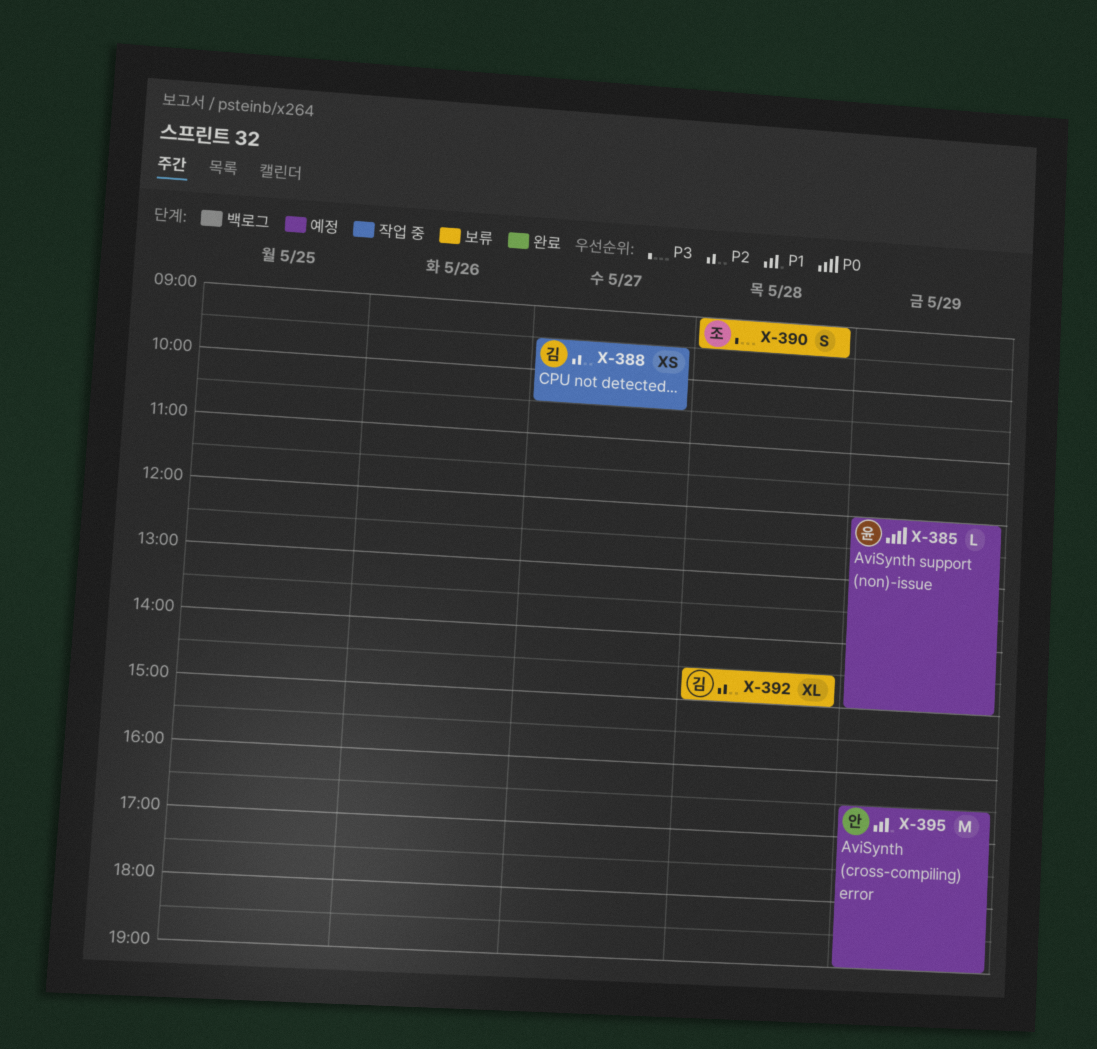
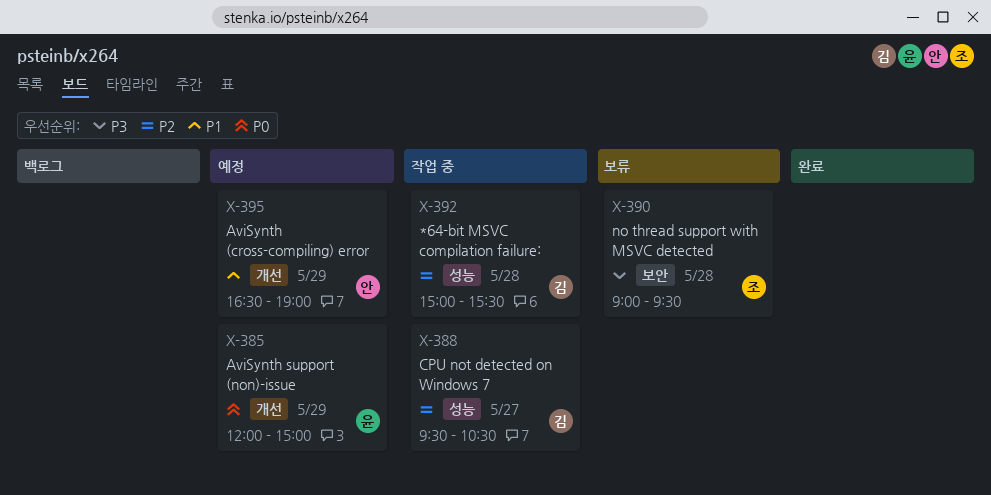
X-392, status: 보류 -> 작업 중
X-392, begins: 14:30 -> 15:00
X-392, ends: 15:00 -> 15:30

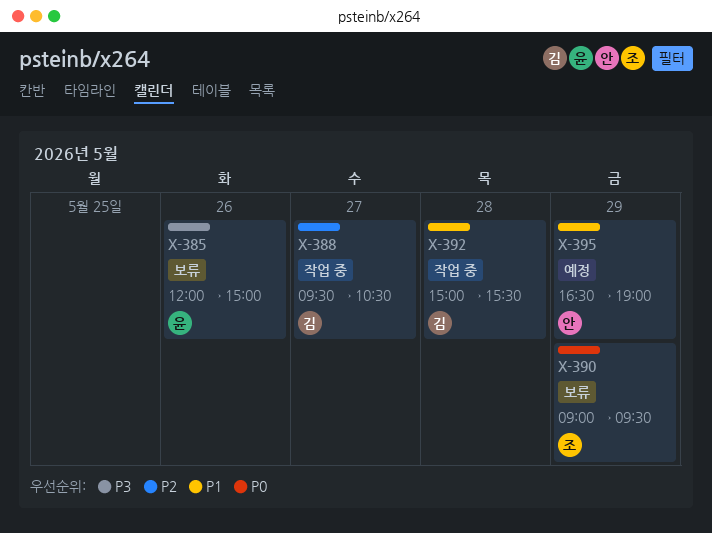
X-385, status: 예정 -> 보류
X-385, priority: P0 -> P3
X-385, day: May 29 -> May 26
X-390, priority: P3 -> P0
X-390, day: May 28 -> May 29
X-392, priority: P2 -> P1

